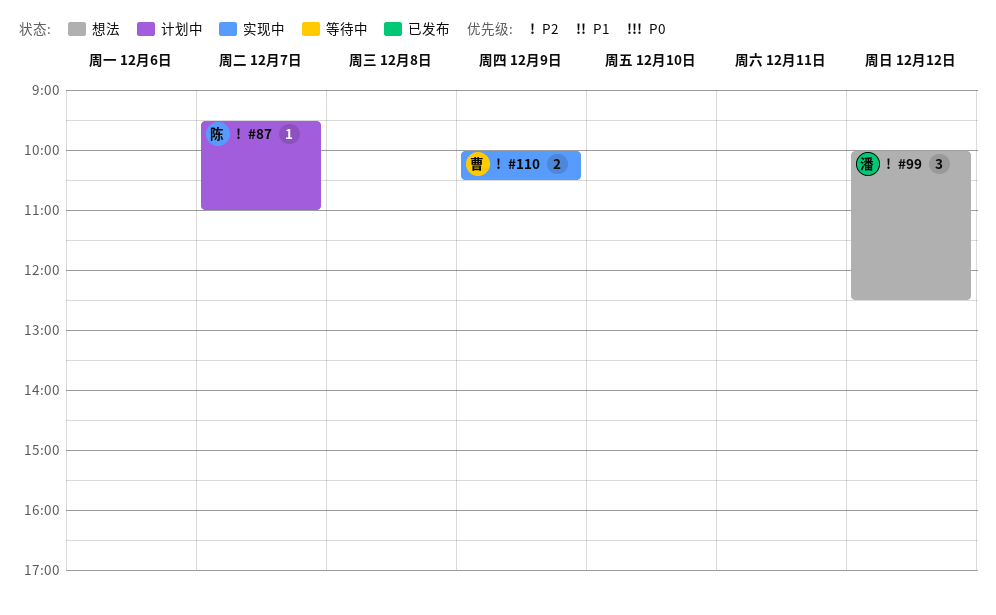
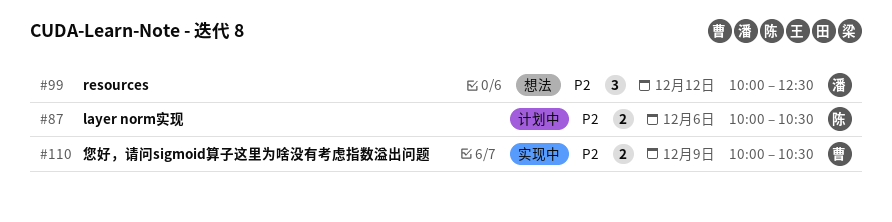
#87, estimate: 1 -> 2
#87, day: Dec 7 -> Dec 6
#87, begins: 09:30 -> 10:00
#87, ends: 11:00 -> 10:30

